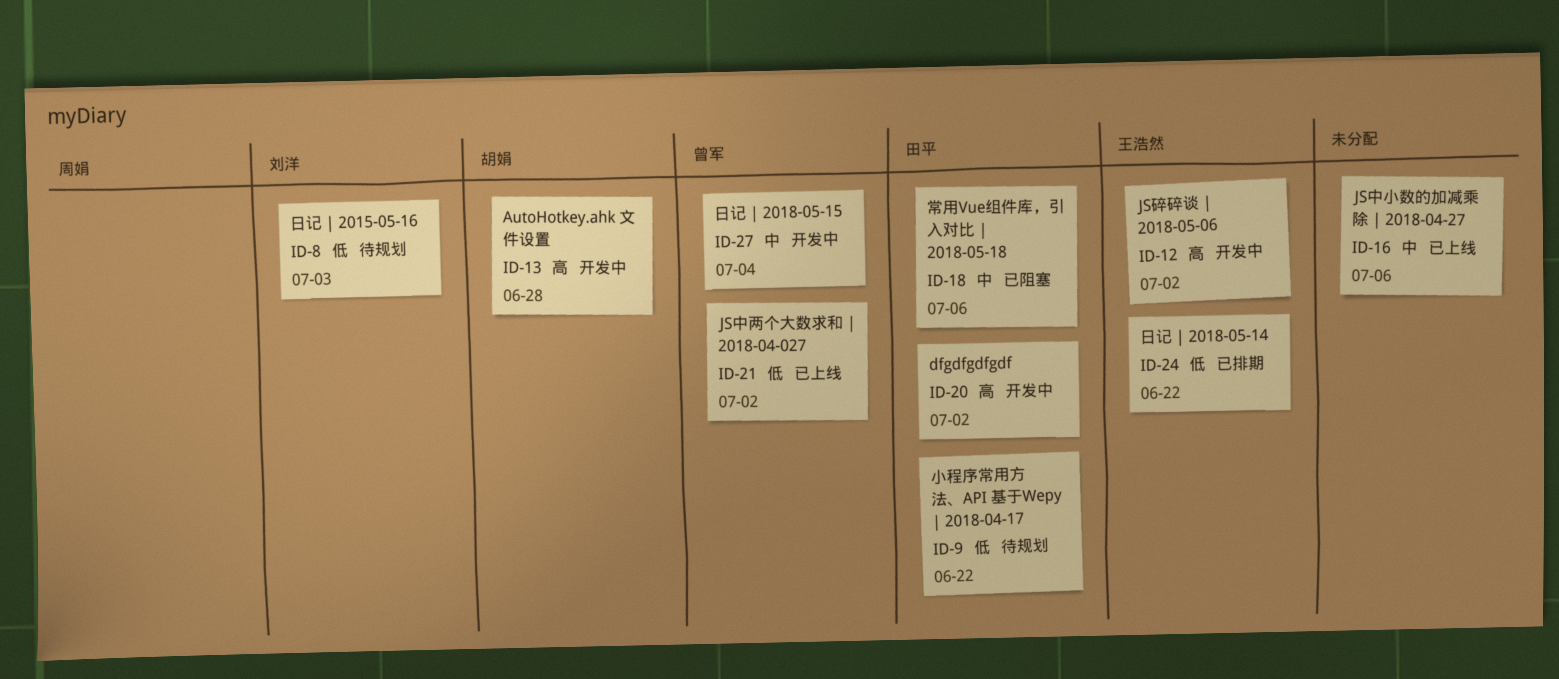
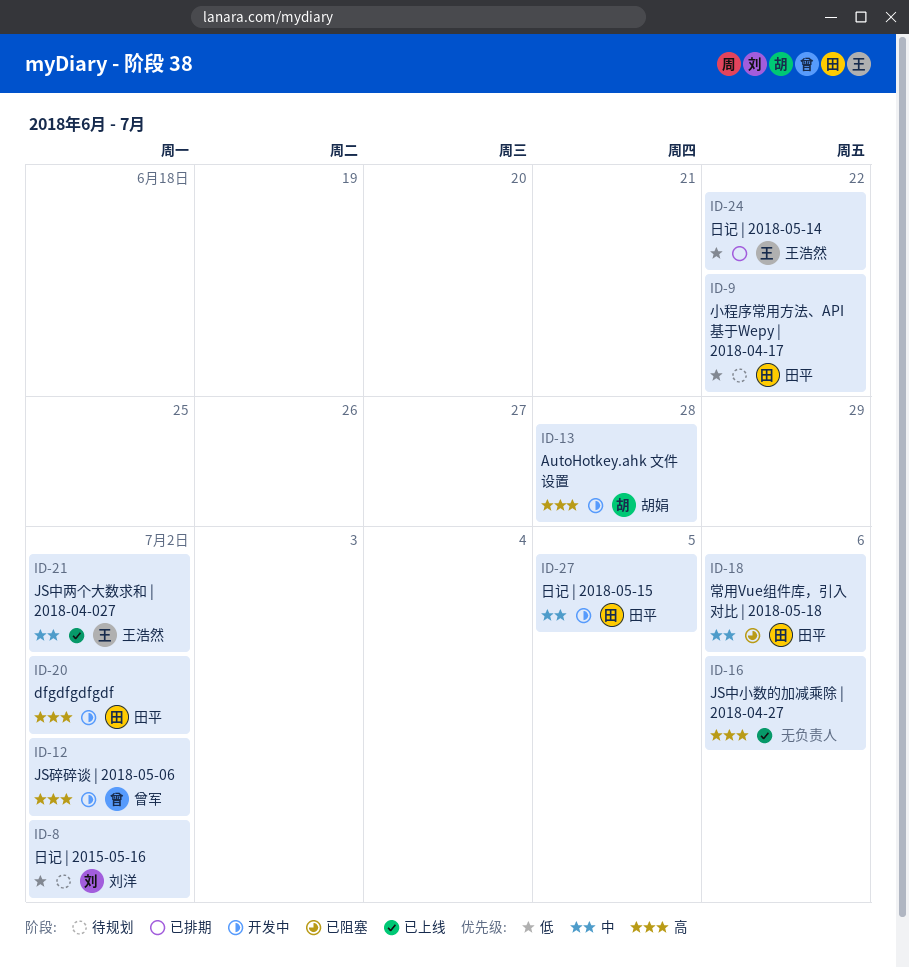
ID-8, due: Jul 3 -> Jul 2
ID-12, owner: 王浩然 -> 曾军
ID-16, priority: 中 -> 高
ID-21, owner: 曾军 -> 王浩然
ID-21, priority: 低 -> 中
ID-27, owner: 曾军 -> 田平
ID-27, due: Jul 4 -> Jul 5

